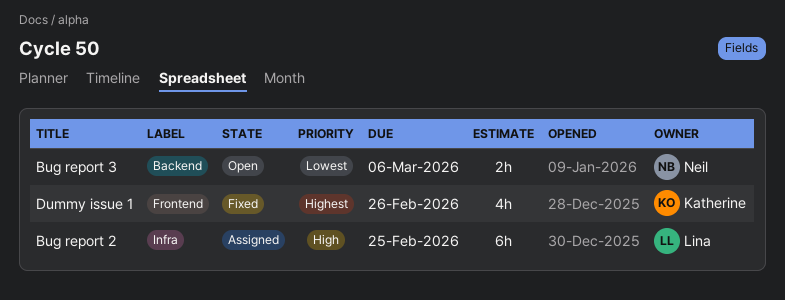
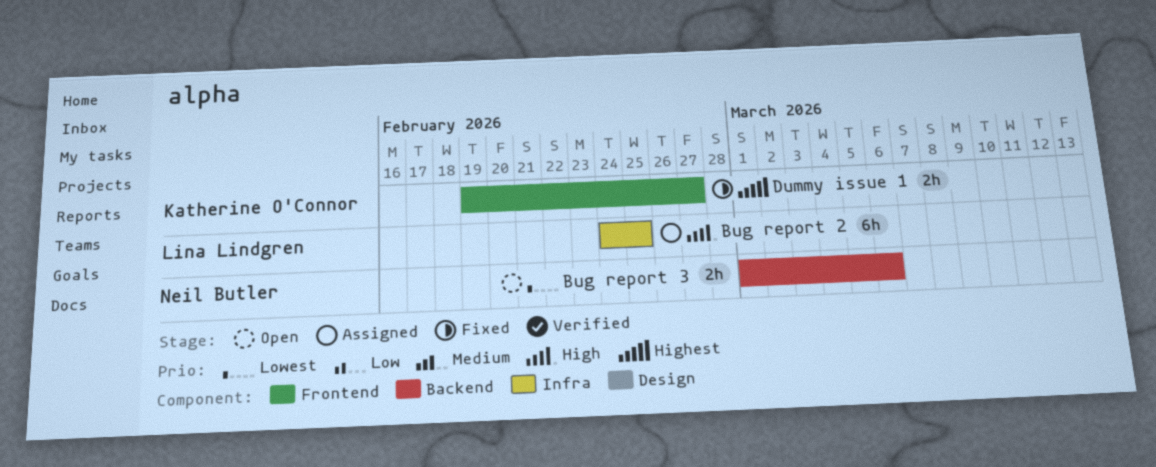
Dummy issue 1, estimate: 4h -> 2h
Dummy issue 1, due: Feb 26 -> Feb 27

